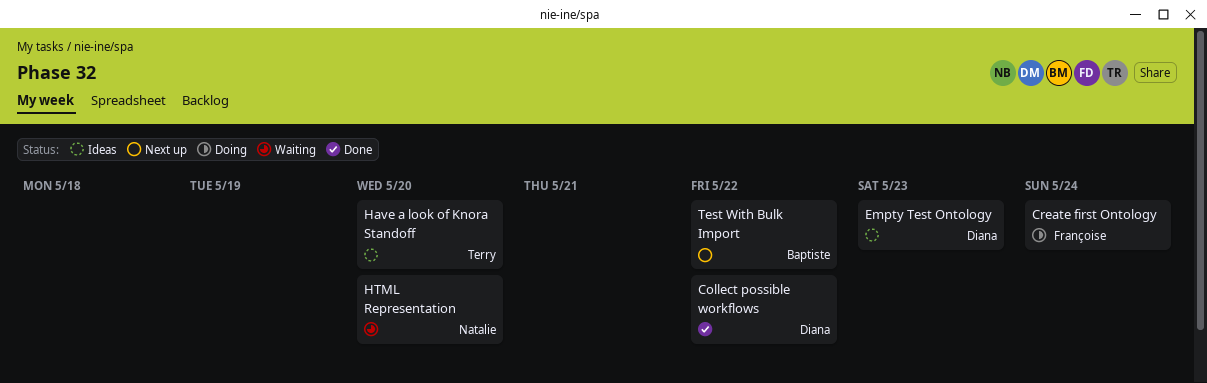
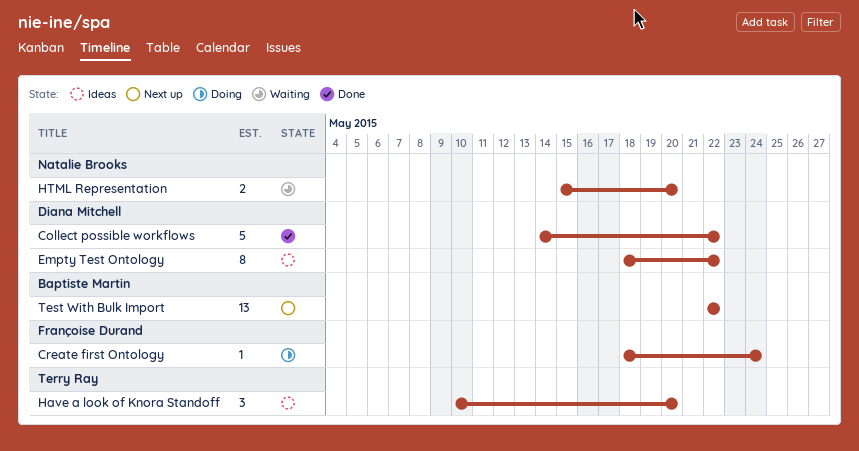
Empty Test Ontology, due: May 23 -> May 22

